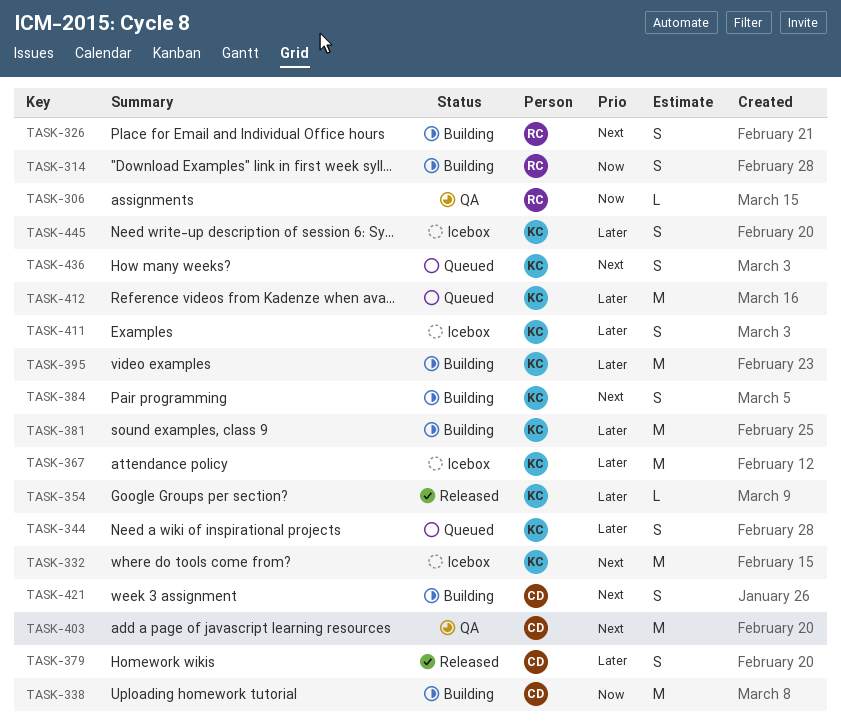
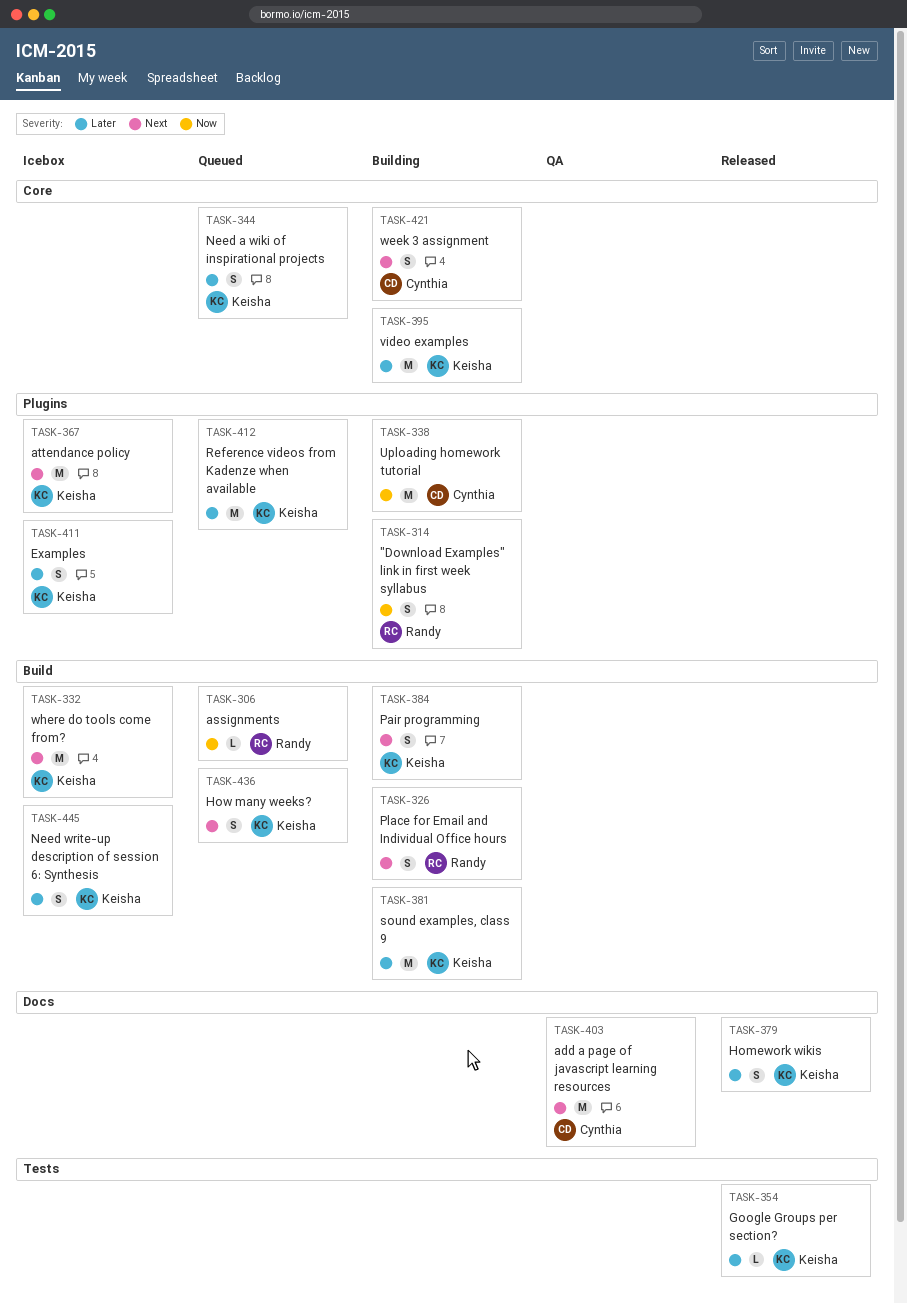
TASK-306, status: QA -> Queued
TASK-367, priority: Later -> Next
TASK-379, owner: Cynthia -> Keisha

